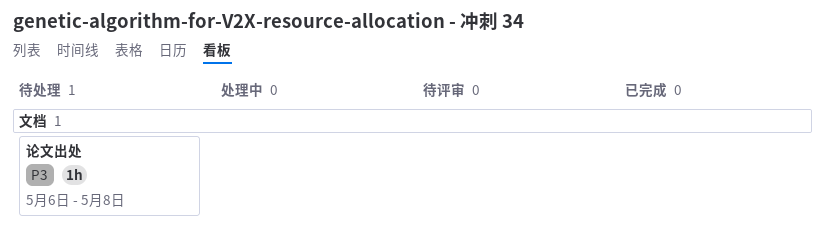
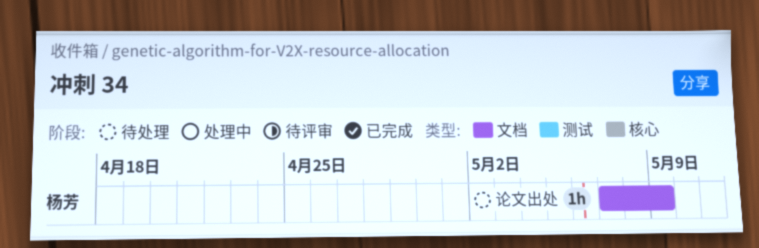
论文出处, start: May 6 -> May 7
论文出处, due: May 8 -> May 9

